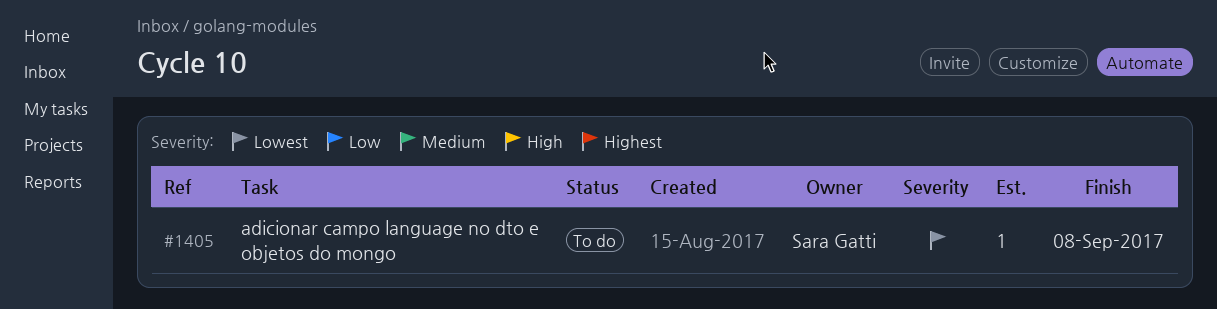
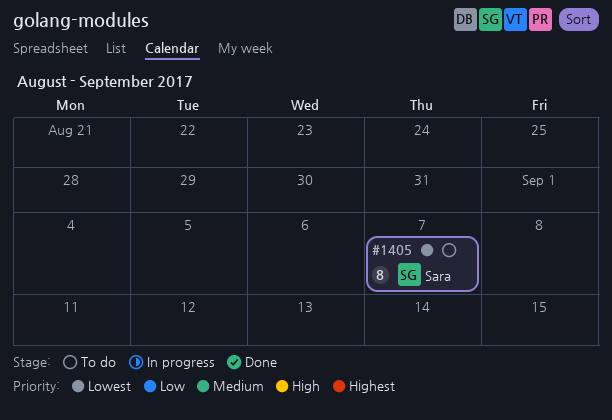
#1405, estimate: 1 -> 8
#1405, due: Sep 8 -> Sep 7

